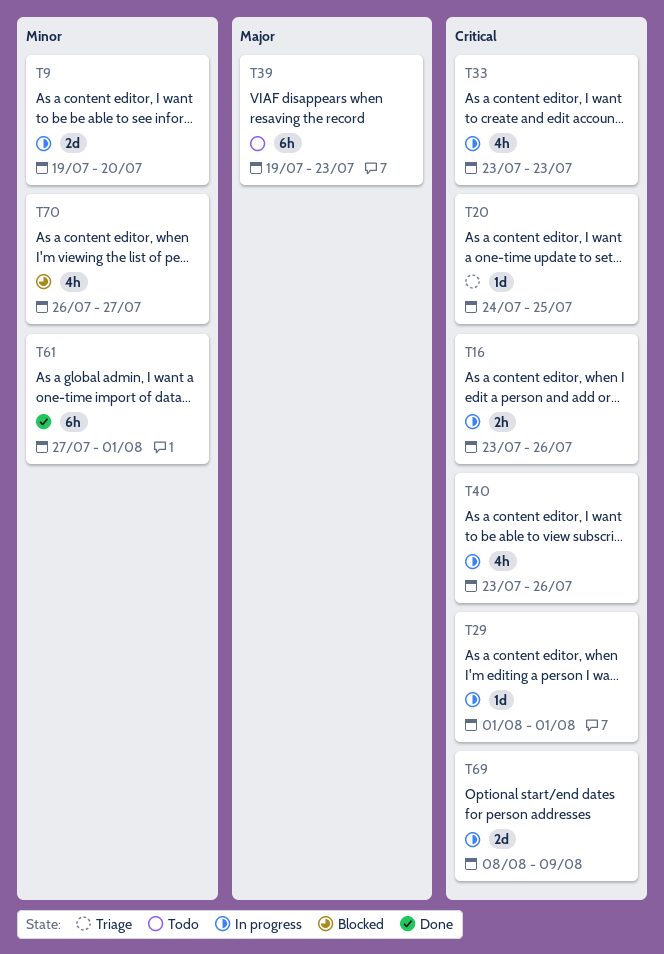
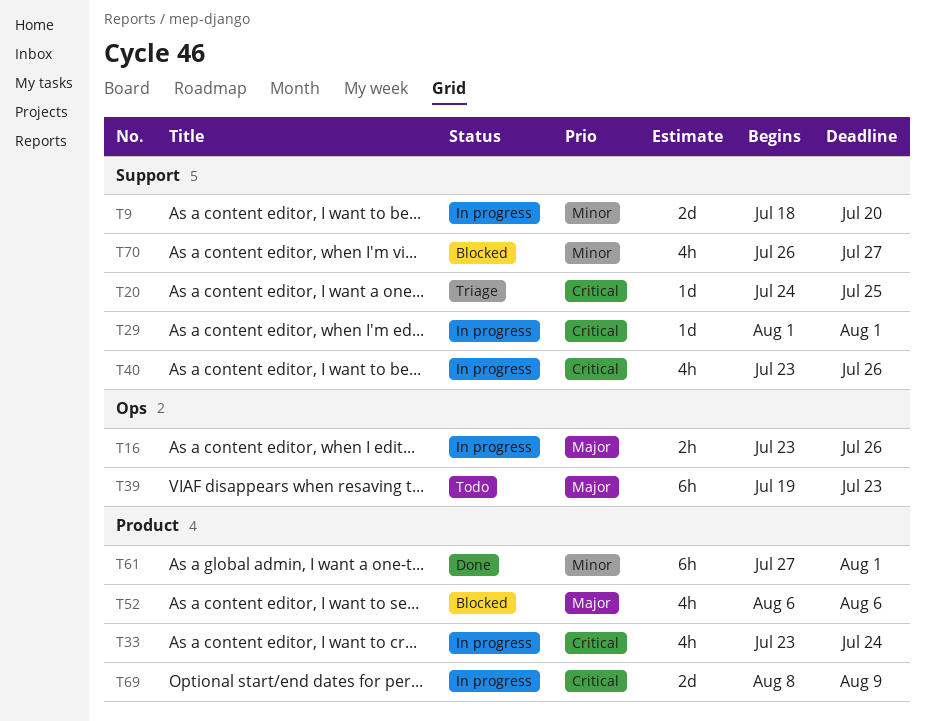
T9, start: Jul 19 -> Jul 18
T16, priority: Critical -> Major
T33, due: Jul 23 -> Jul 24
T52: none -> present

